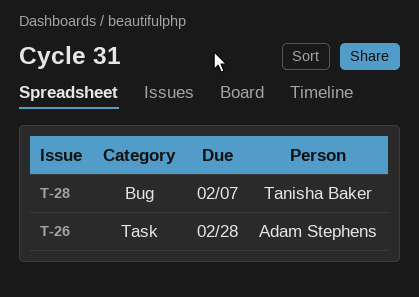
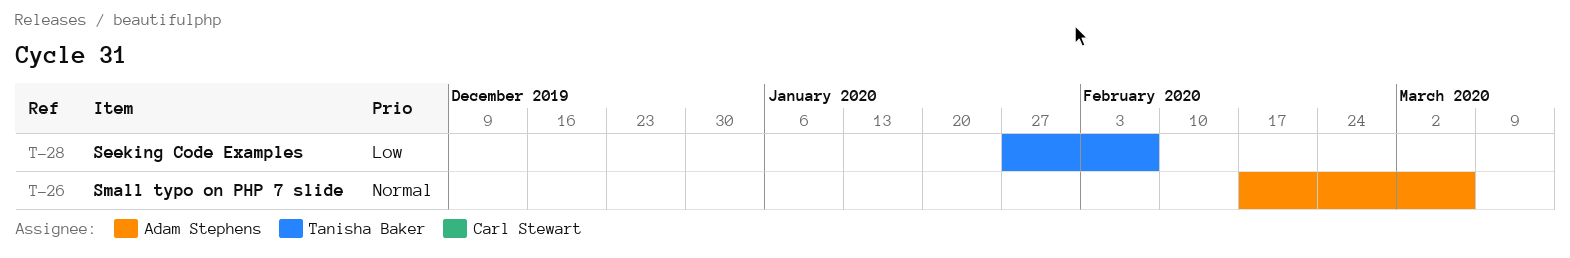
T-26, due: Feb 28 -> Mar 6

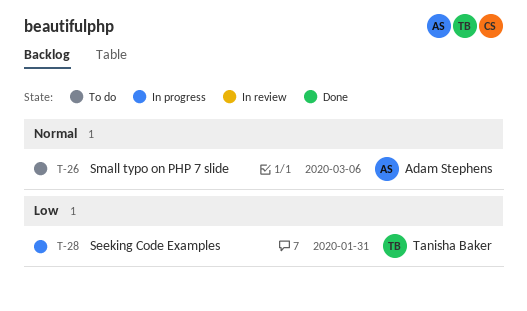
T-28, due: Feb 7 -> Jan 31

